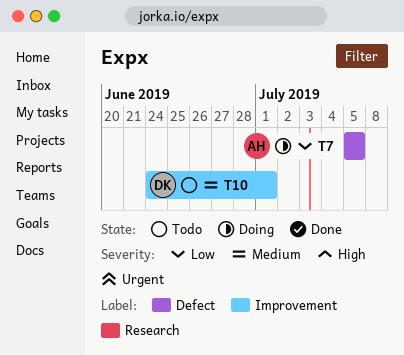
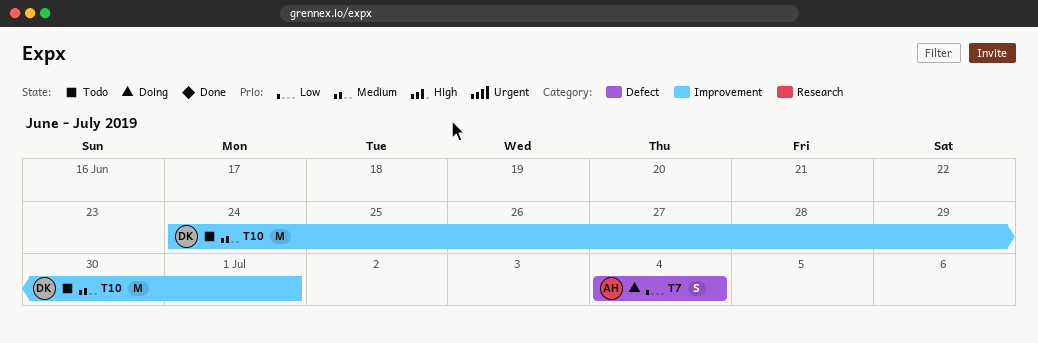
T7, start: Jul 5 -> Jul 4
T7, due: Jul 5 -> Jul 4

